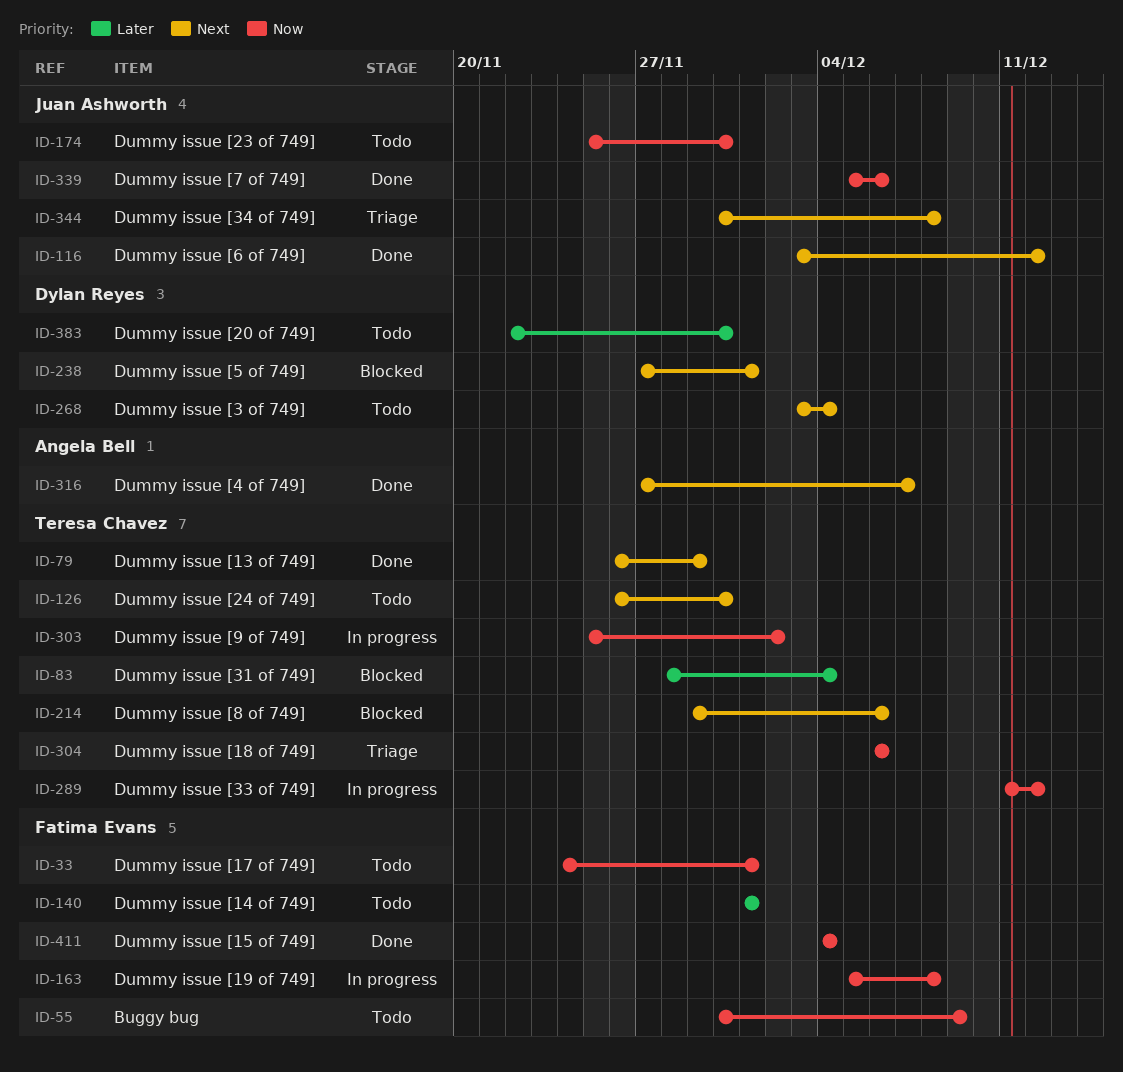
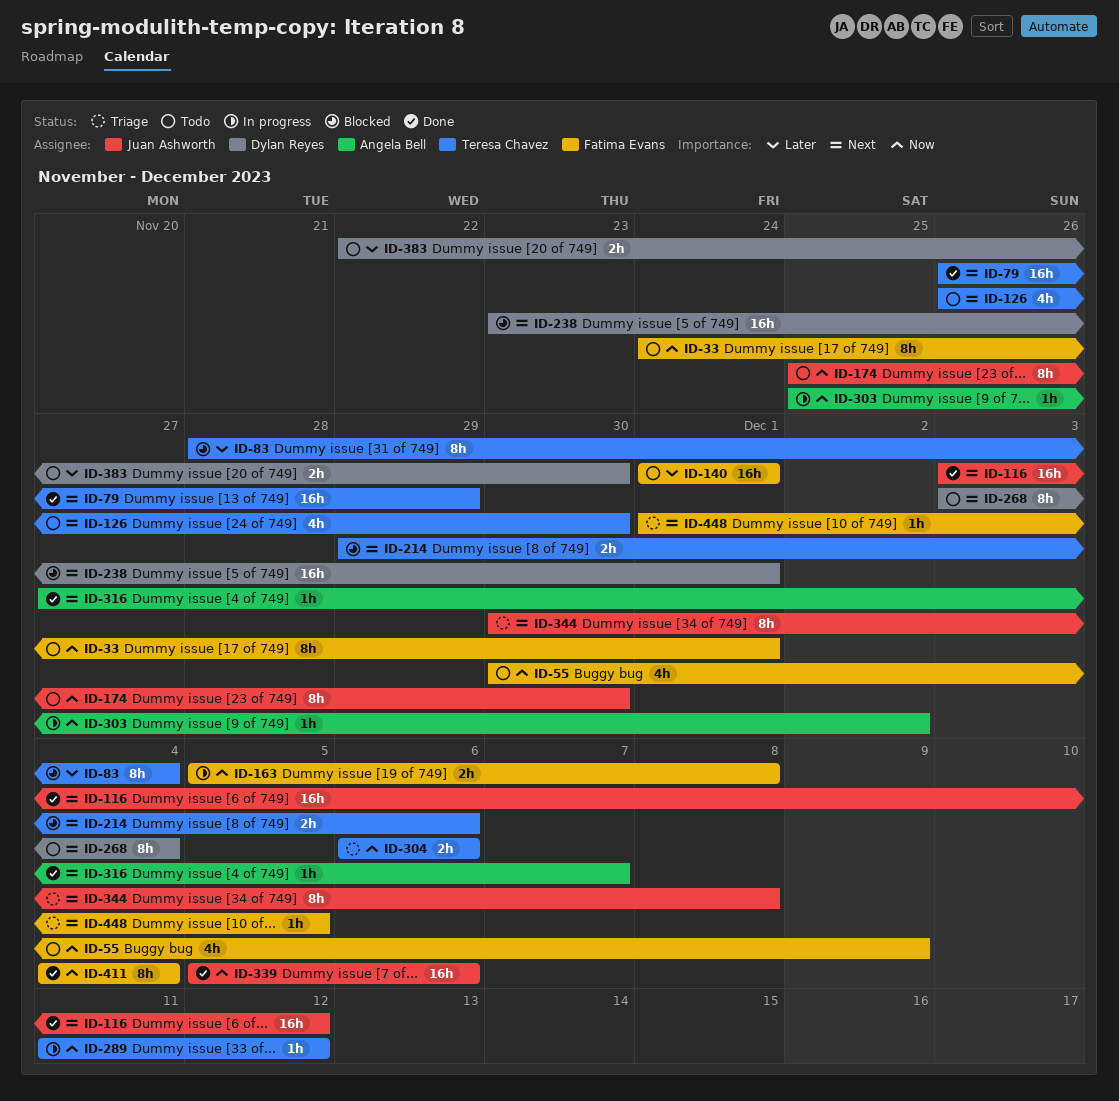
ID-238, start: Nov 27 -> Nov 23
ID-303, owner: Teresa Chavez -> Angela Bell
ID-448: none -> present

